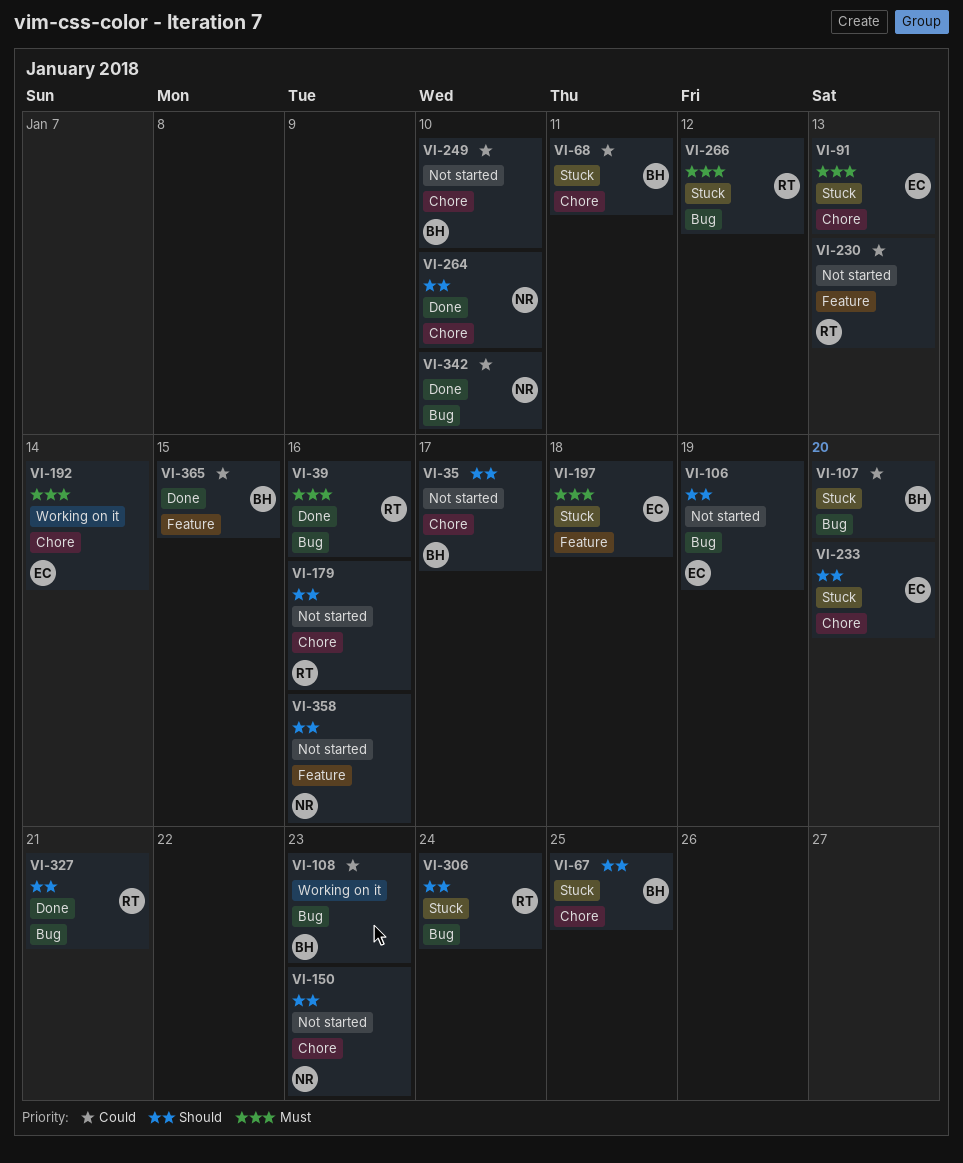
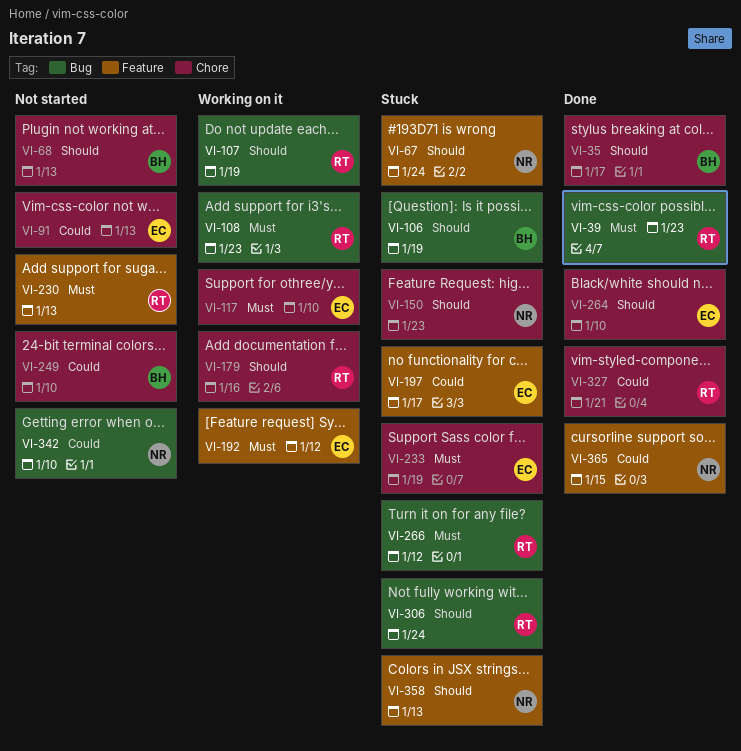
VI-35, status: Not started -> Done
VI-39, due: Jan 16 -> Jan 23
VI-67, owner: BH -> NR
VI-67, label: Chore -> Feature
VI-67, due: Jan 25 -> Jan 24
VI-68, status: Stuck -> Not started
VI-68, priority: Could -> Should
VI-68, due: Jan 11 -> Jan 13
VI-91, status: Stuck -> Not started
VI-91, priority: Must -> Could
VI-106, status: Not started -> Stuck
VI-106, owner: EC -> BH
VI-107, status: Stuck -> Working on it
VI-107, owner: BH -> RT
VI-107, priority: Could -> Should
VI-107, due: Jan 20 -> Jan 19
VI-108, owner: BH -> RT
VI-108, priority: Could -> Must
VI-117: none -> present
VI-150, status: Not started -> Stuck
VI-179, status: Not started -> Working on it
VI-192, label: Chore -> Feature
VI-192, due: Jan 14 -> Jan 12
VI-197, priority: Must -> Could
VI-197, due: Jan 18 -> Jan 17
VI-230, priority: Could -> Must
VI-233, priority: Should -> Must
VI-233, due: Jan 20 -> Jan 19
VI-264, owner: NR -> EC
VI-327, priority: Should -> Could
VI-327, label: Bug -> Chore
VI-342, status: Done -> Not started
VI-358, status: Not started -> Stuck
VI-358, due: Jan 16 -> Jan 13
VI-365, owner: BH -> NR

